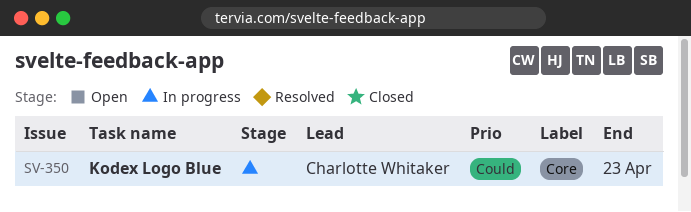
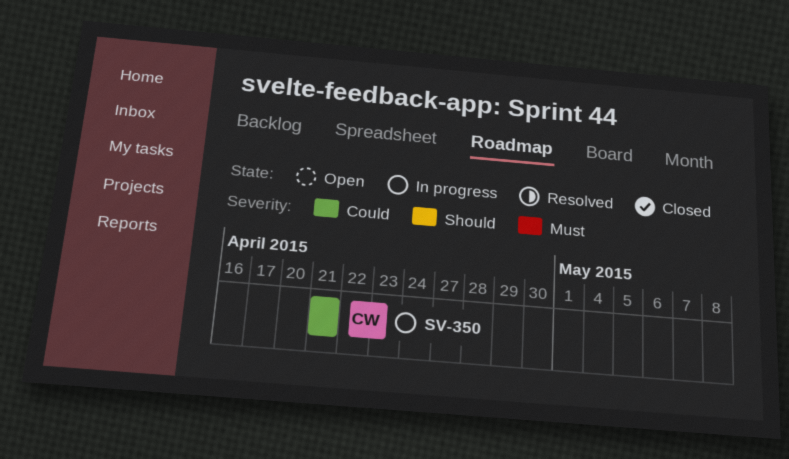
SV-350, due: Apr 23 -> Apr 21

